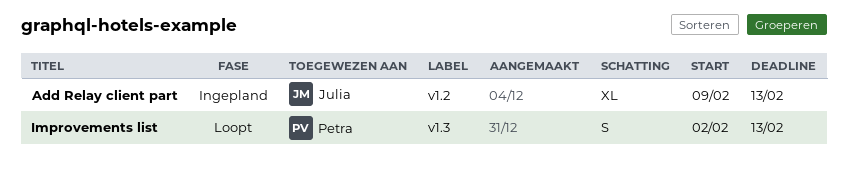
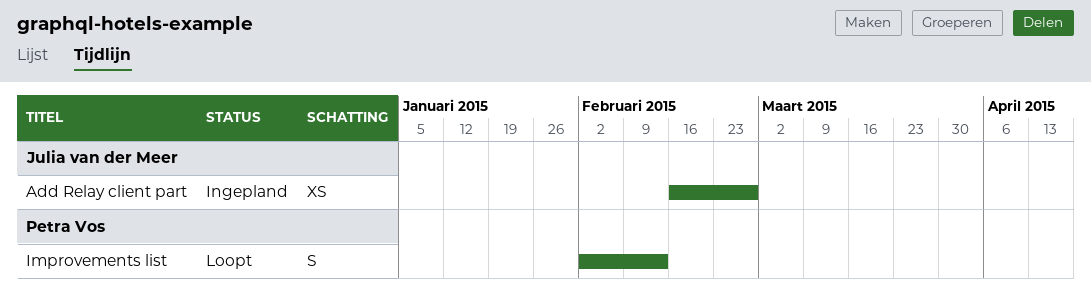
Add Relay client part, estimate: XL -> XS
Add Relay client part, start: Feb 9 -> Feb 16
Add Relay client part, due: Feb 13 -> Feb 27

